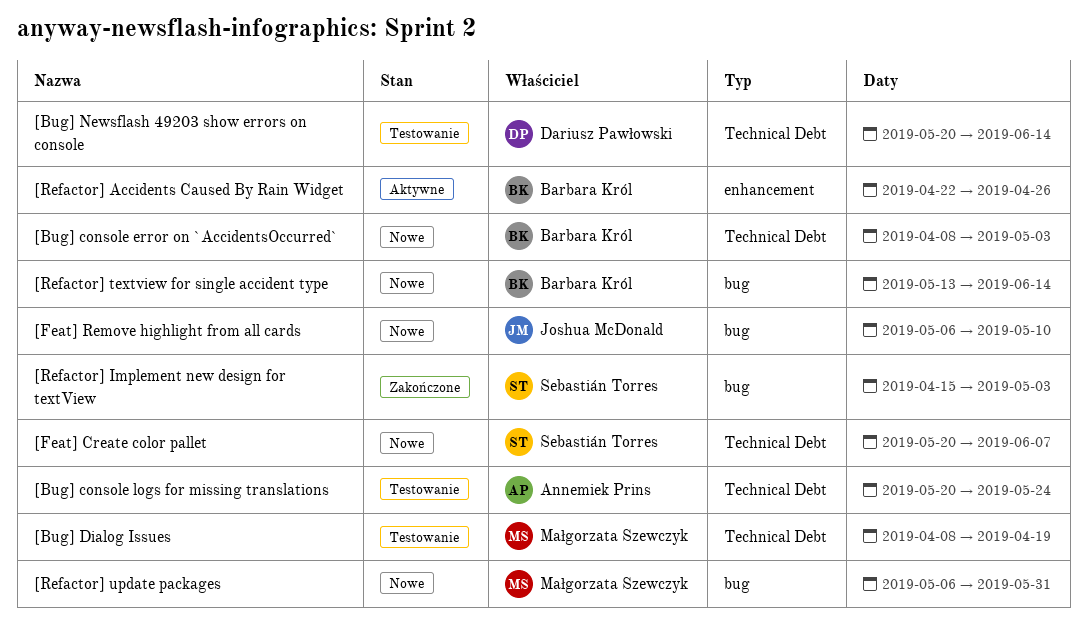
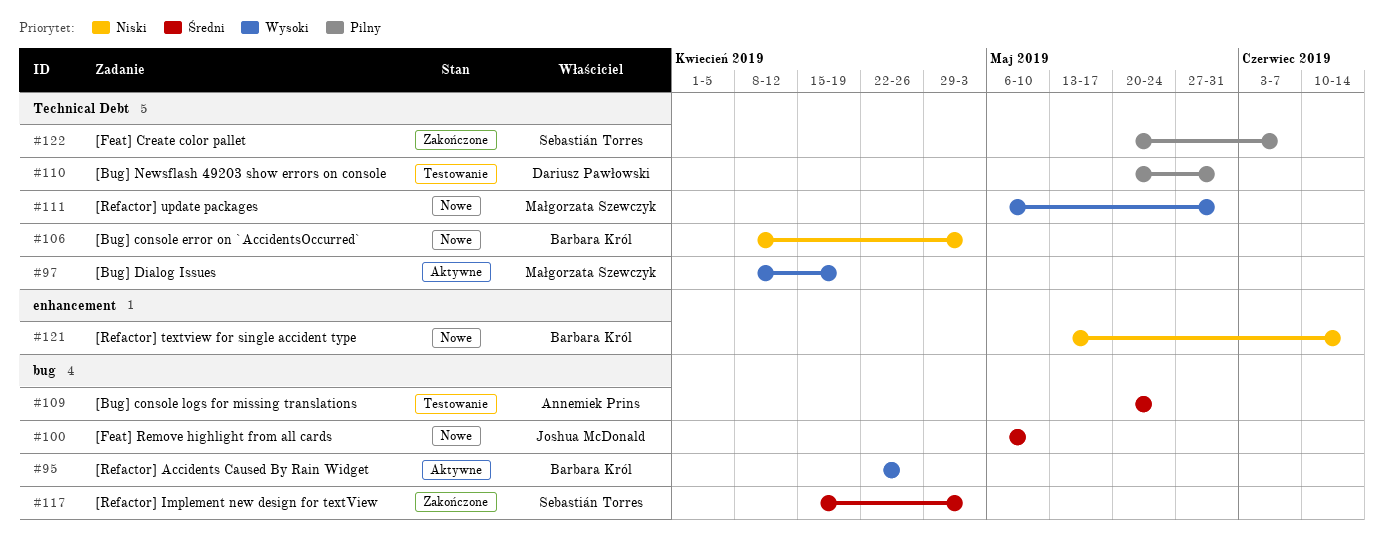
[Bug] console logs for missing translations, label: Technical Debt -> bug
[Bug] Dialog Issues, status: Testowanie -> Aktywne
[Bug] Newsflash 49203 show errors on console, due: Jun 14 -> May 31
[Feat] Create color pallet, status: Nowe -> Zakończone
[Refactor] Accidents Caused By Rain Widget, label: enhancement -> bug
[Refactor] textview for single accident type, label: bug -> enhancement
[Refactor] update packages, label: bug -> Technical Debt

